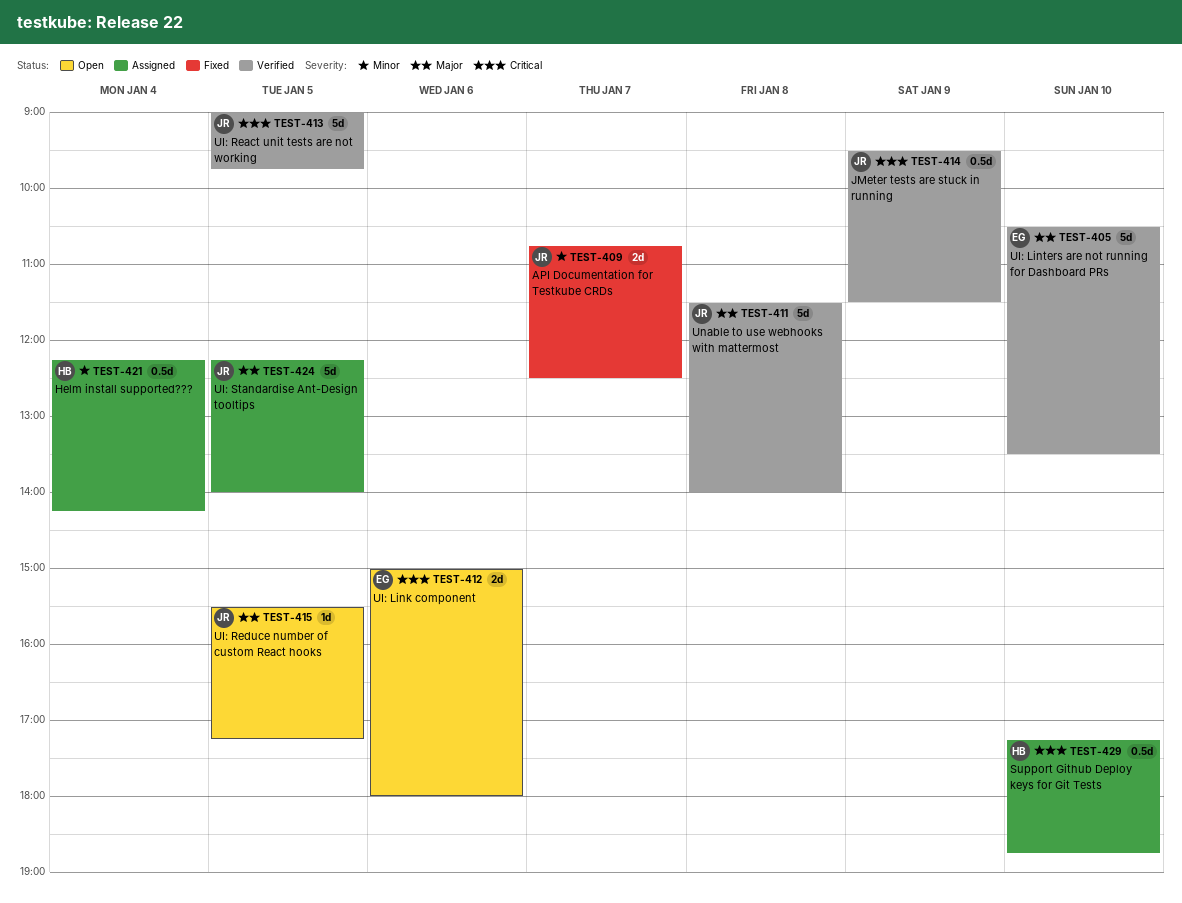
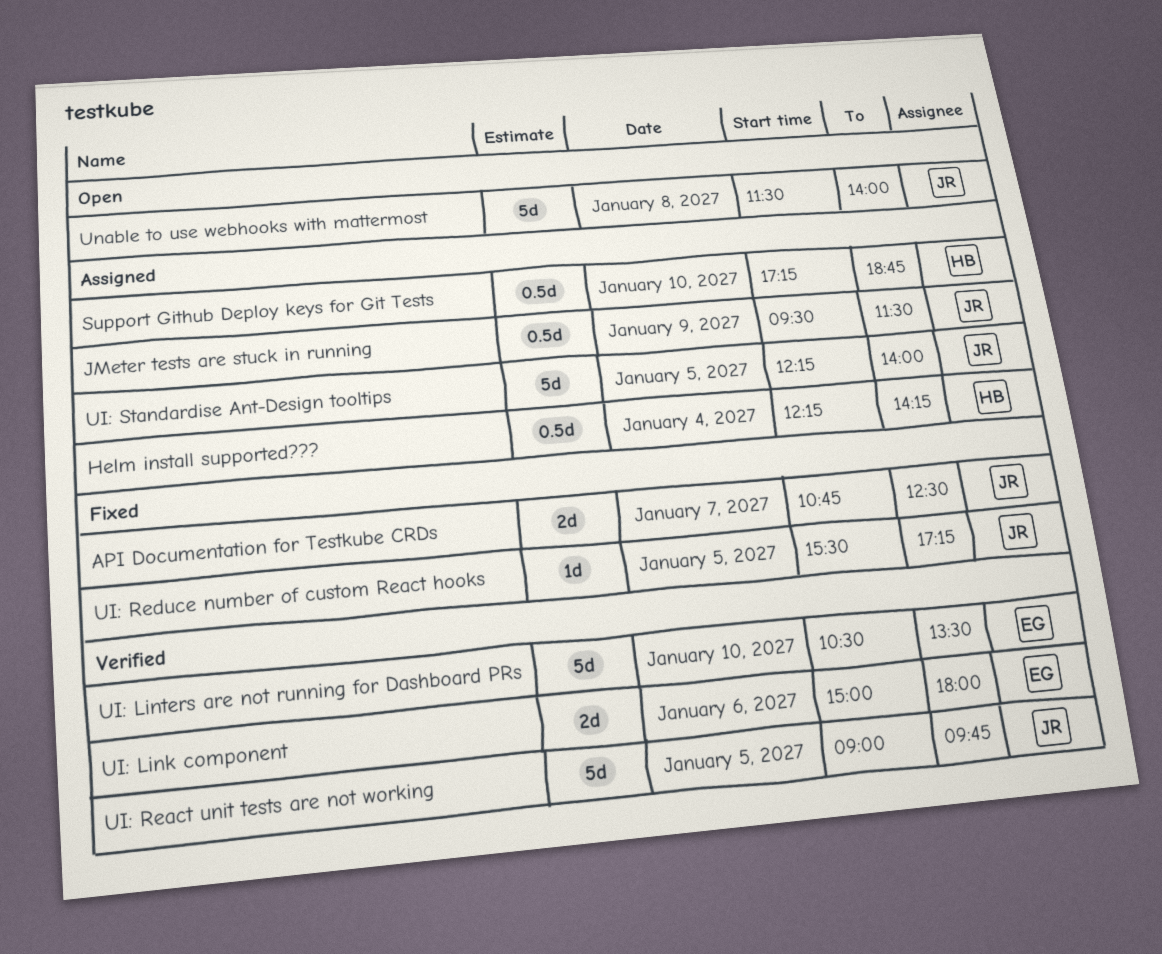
JMeter tests are stuck in running, status: Verified -> Assigned
UI: Link component, status: Open -> Verified
UI: Reduce number of custom React hooks, status: Open -> Fixed
Unable to use webhooks with mattermost, status: Verified -> Open

